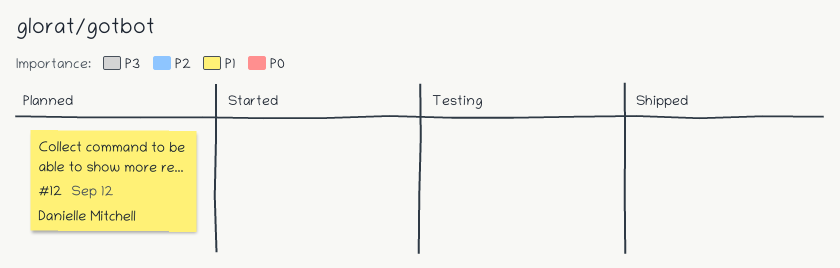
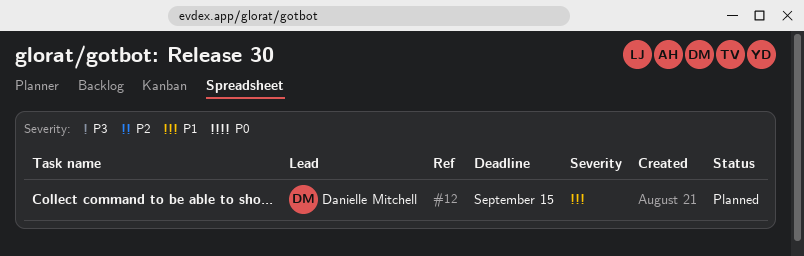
#12, due: Sep 12 -> Sep 15

